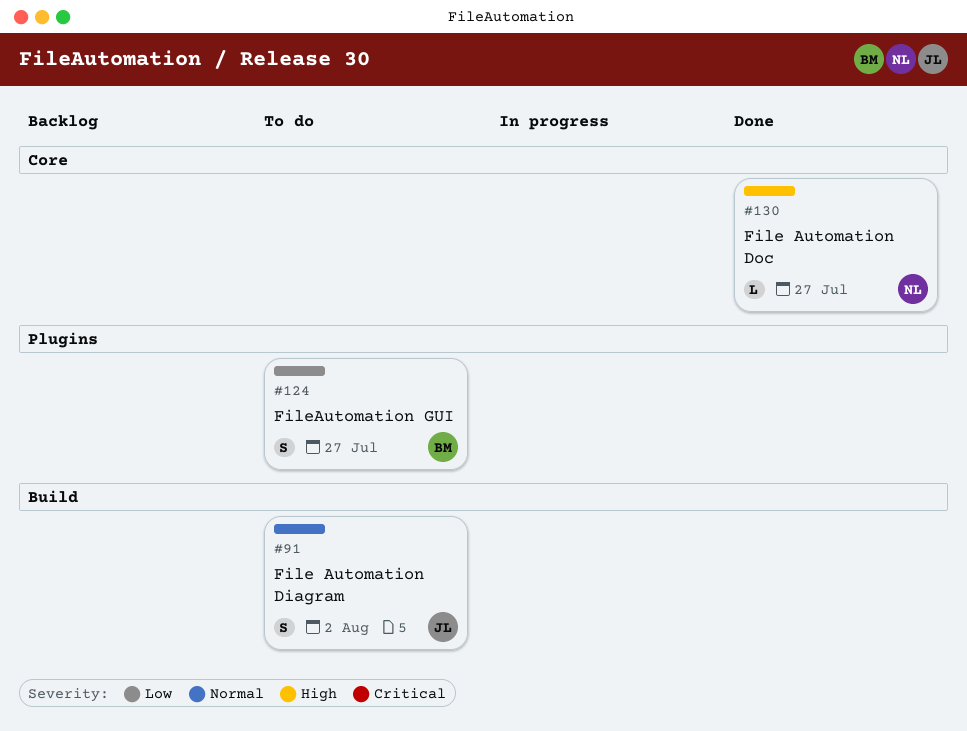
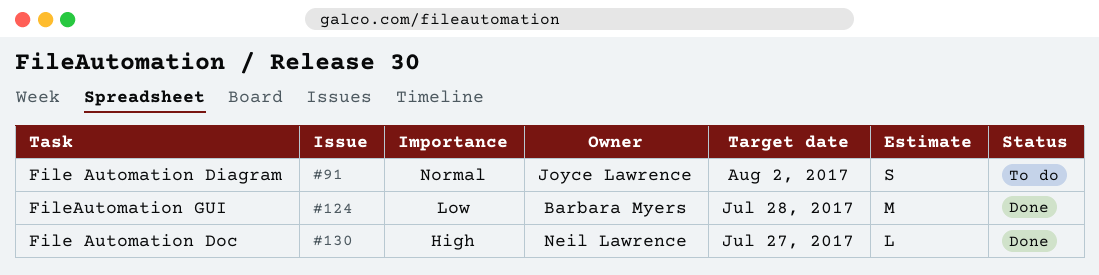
#124, status: To do -> Done
#124, estimate: S -> M
#124, due: Jul 27 -> Jul 28

